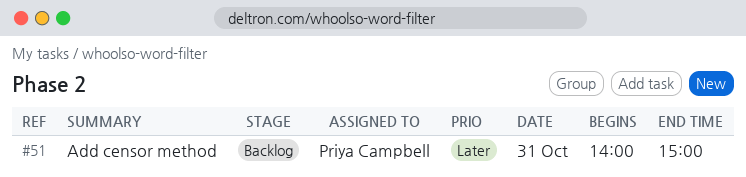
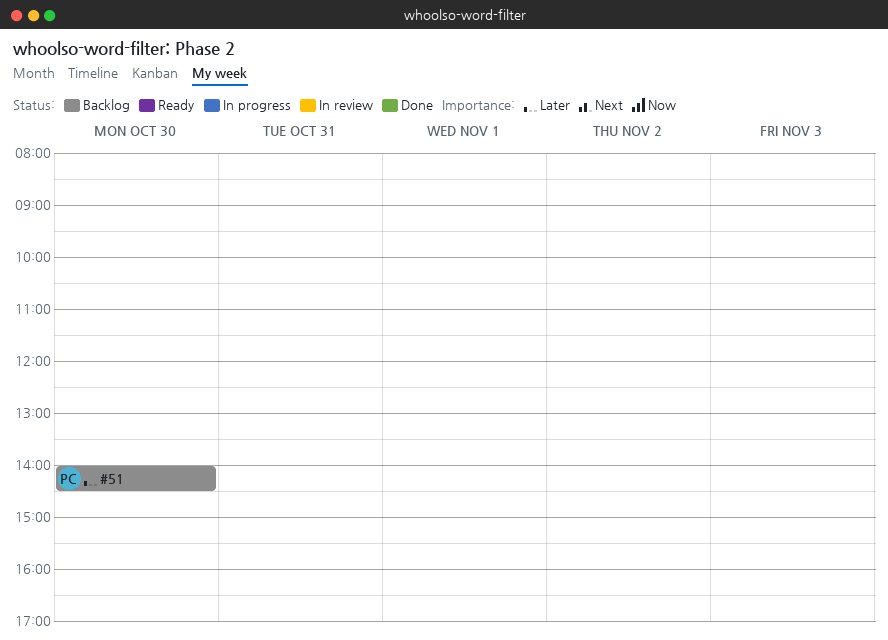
#51, day: Oct 31 -> Oct 30
#51, ends: 15:00 -> 14:30

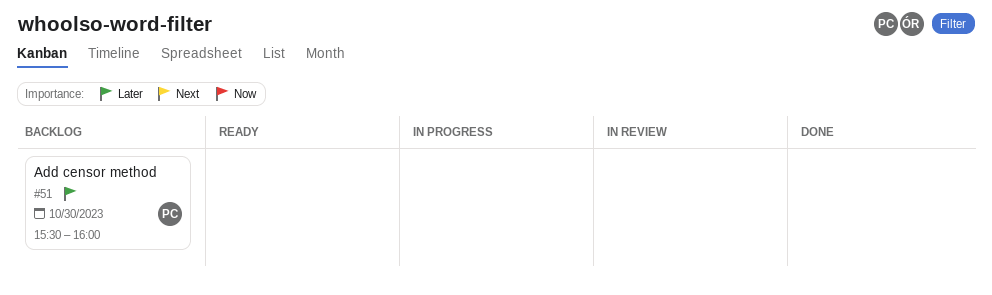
#51, begins: 14:00 -> 15:30
#51, ends: 14:30 -> 16:00

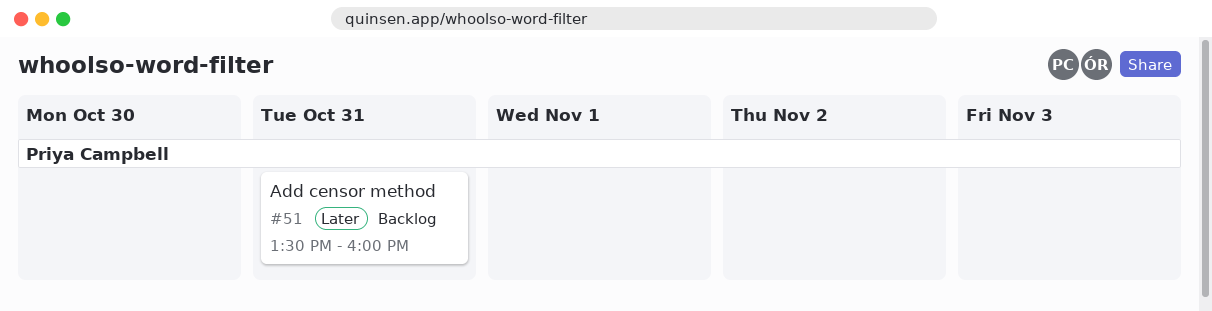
#51, day: Oct 30 -> Oct 31
#51, begins: 15:30 -> 13:30

